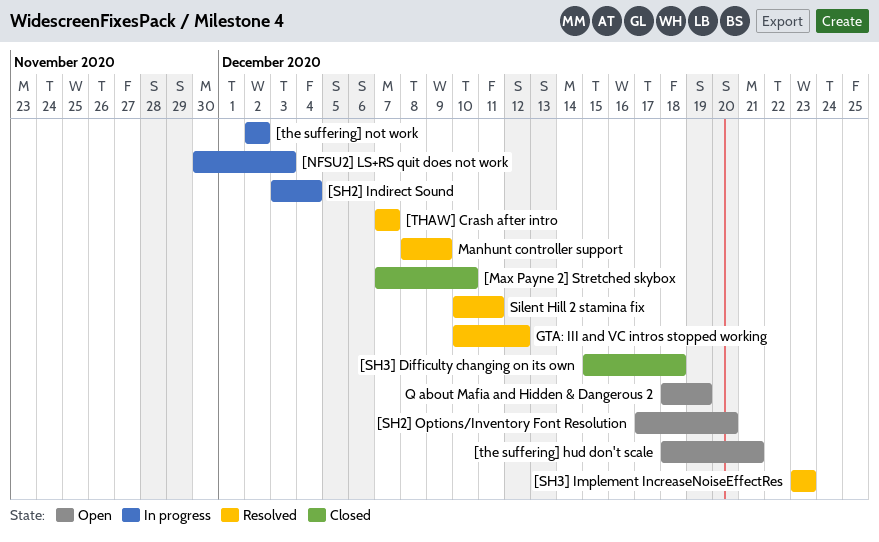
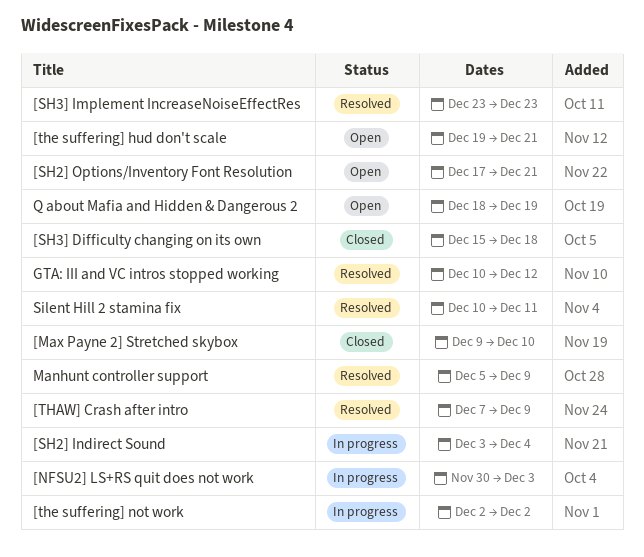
[Max Payne 2] Stretched skybox, start: Dec 7 -> Dec 9
[SH2] Options/Inventory Font Resolution, due: Dec 20 -> Dec 21
[THAW] Crash after intro, due: Dec 7 -> Dec 9
[the suffering] hud don't scale, start: Dec 18 -> Dec 19
Manhunt controller support, start: Dec 8 -> Dec 5

